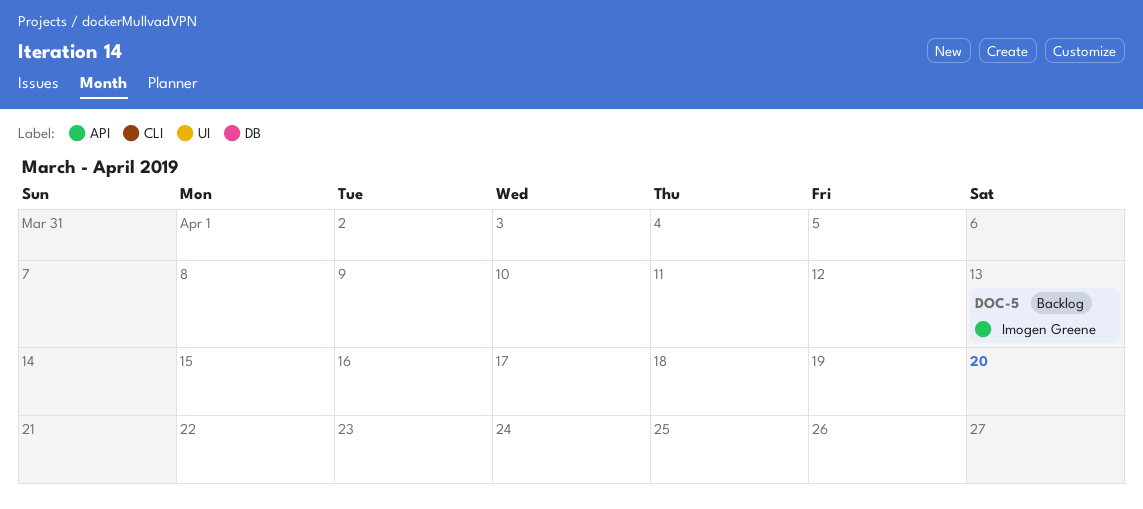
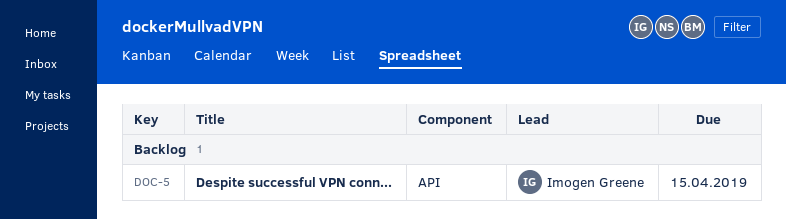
DOC-5, due: Apr 13 -> Apr 15

